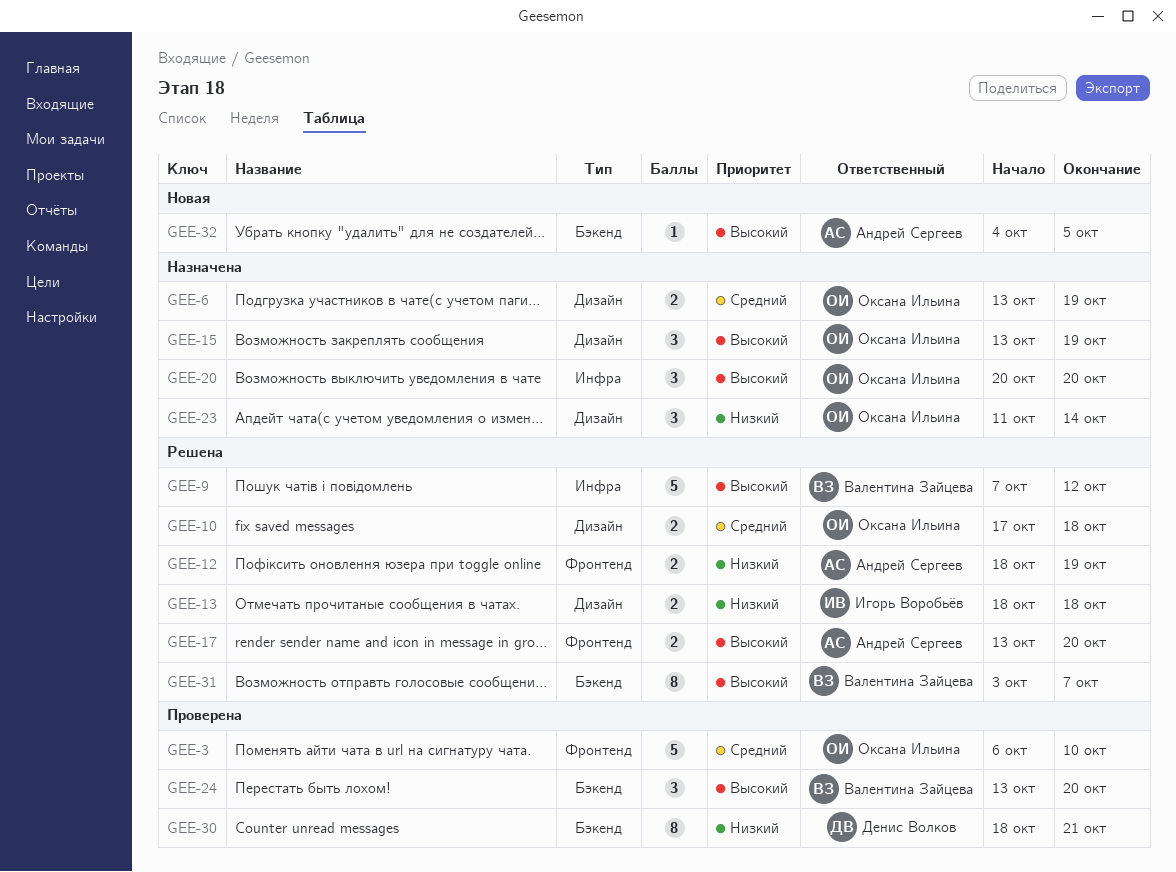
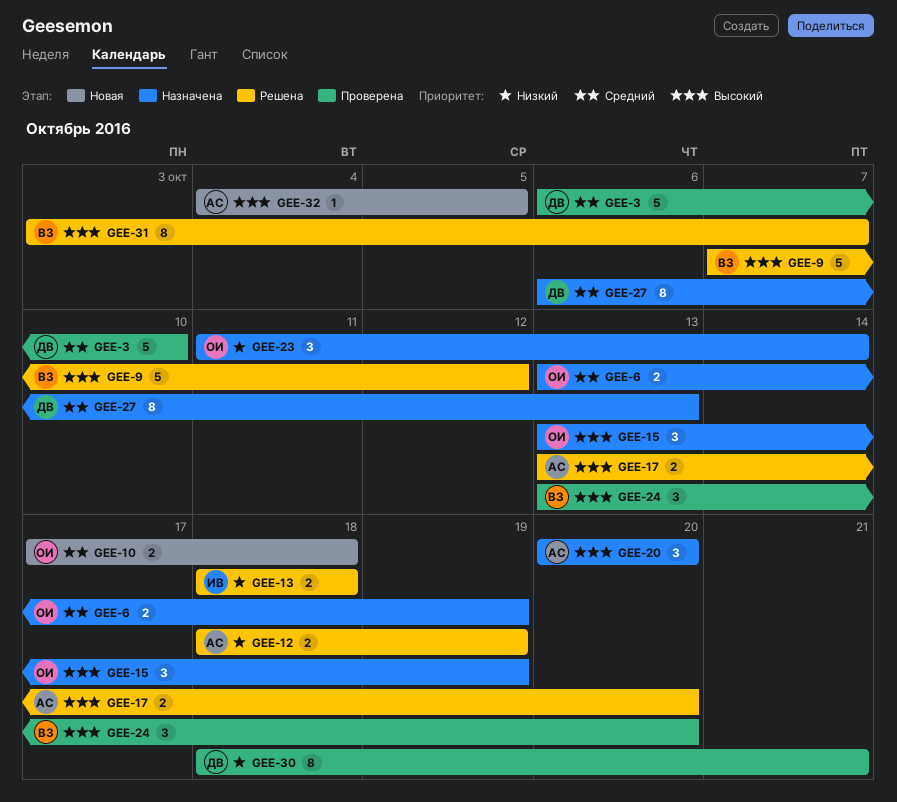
GEE-3, owner: Оксана Ильина -> Денис Волков
GEE-10, status: Решена -> Новая
GEE-20, owner: Оксана Ильина -> Андрей Сергеев
GEE-27: none -> present

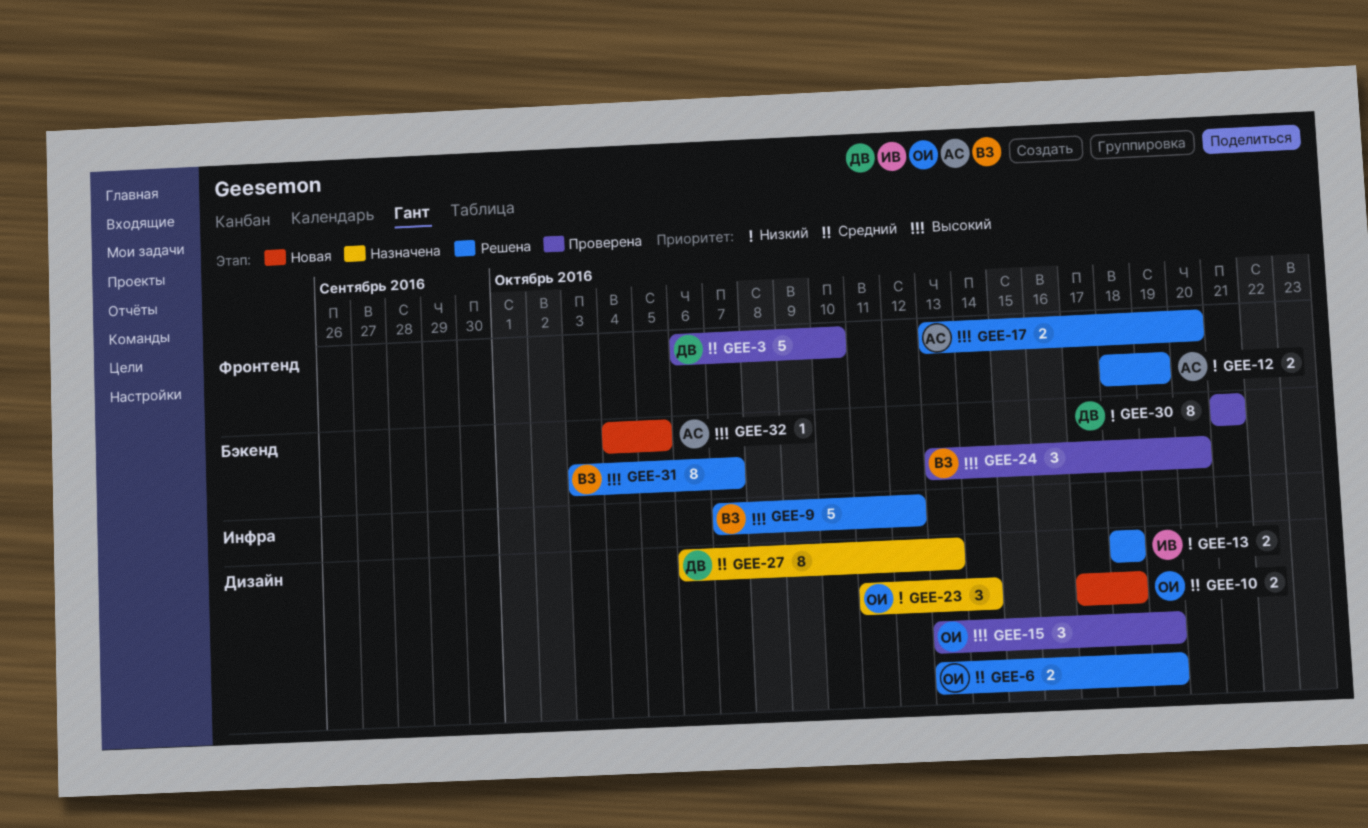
GEE-6, status: Назначена -> Решена
GEE-15, status: Назначена -> Проверена
GEE-20: present -> none
GEE-30, start: Oct 18 -> Oct 21

